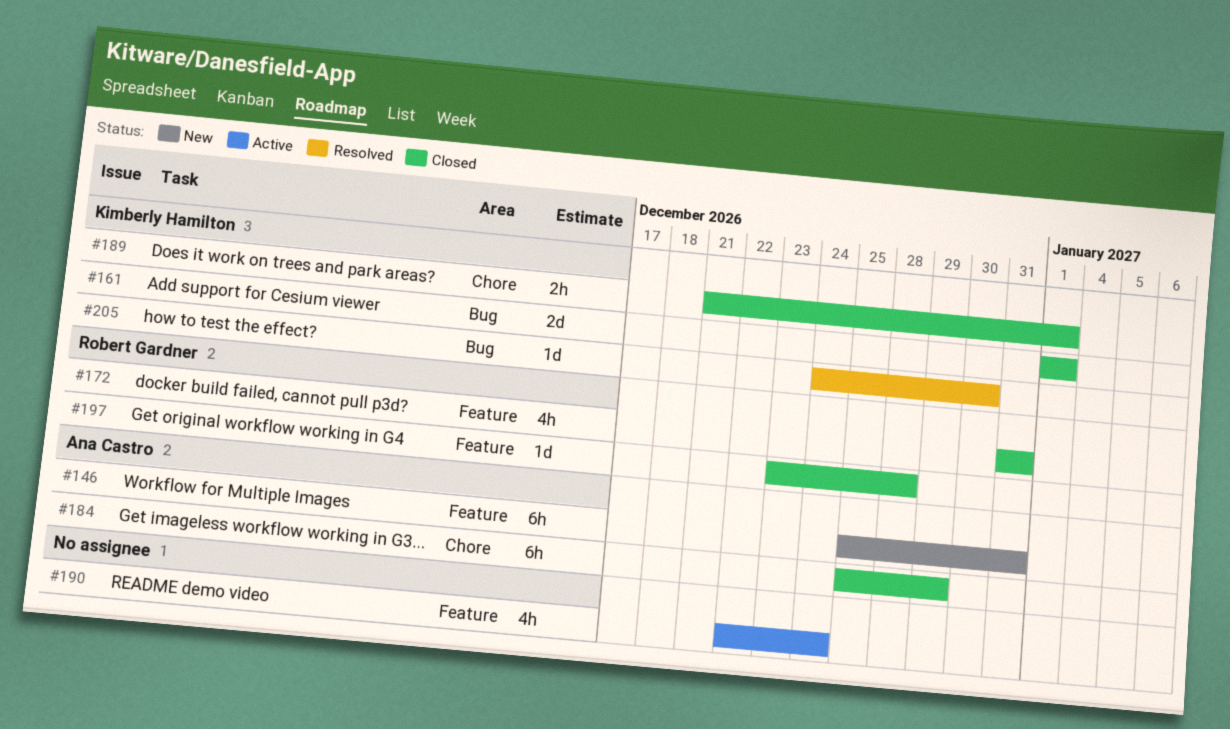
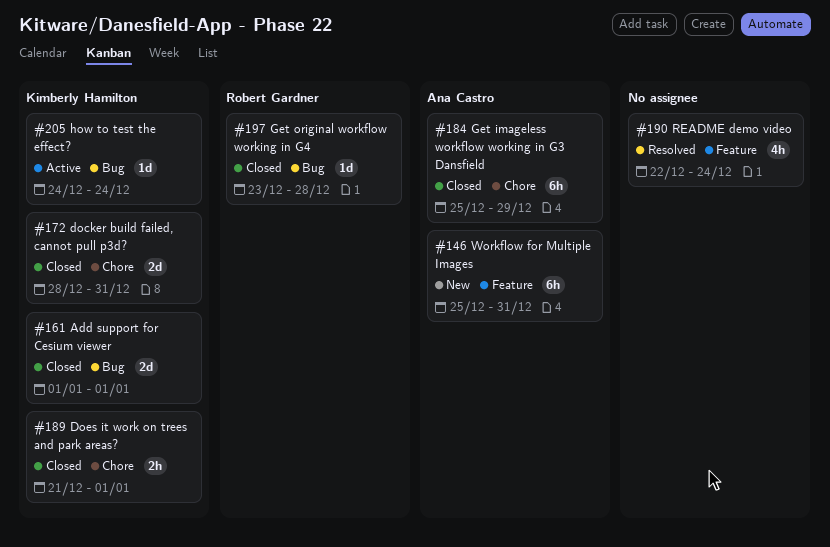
#172, owner: Robert Gardner -> Kimberly Hamilton
#172, label: Feature -> Chore
#172, estimate: 4h -> 2d
#172, start: Dec 31 -> Dec 28
#190, status: Active -> Resolved
#197, label: Feature -> Bug
#205, status: Resolved -> Active
#205, due: Dec 30 -> Dec 24

